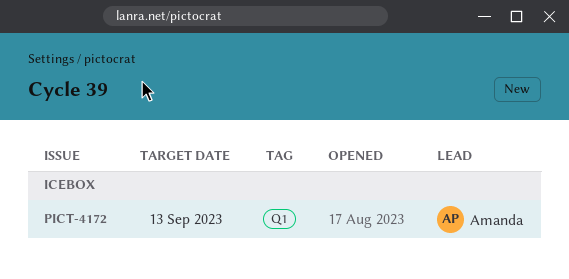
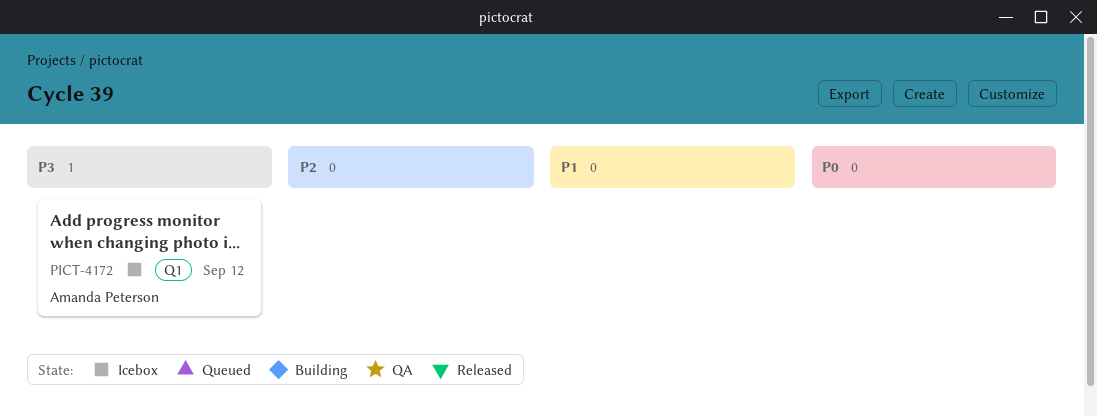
PICT-4172, due: Sep 13 -> Sep 12

